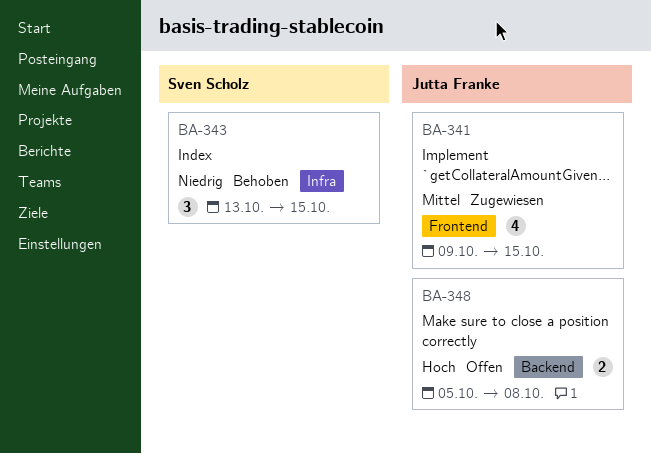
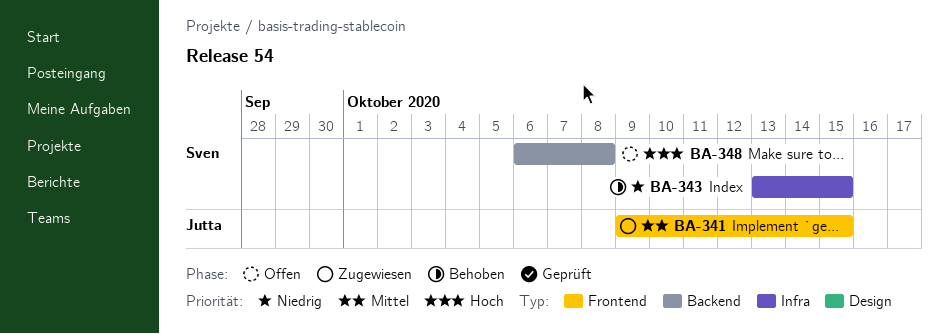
BA-348, owner: Jutta Franke -> Sven Scholz
BA-348, start: Oct 5 -> Oct 6

